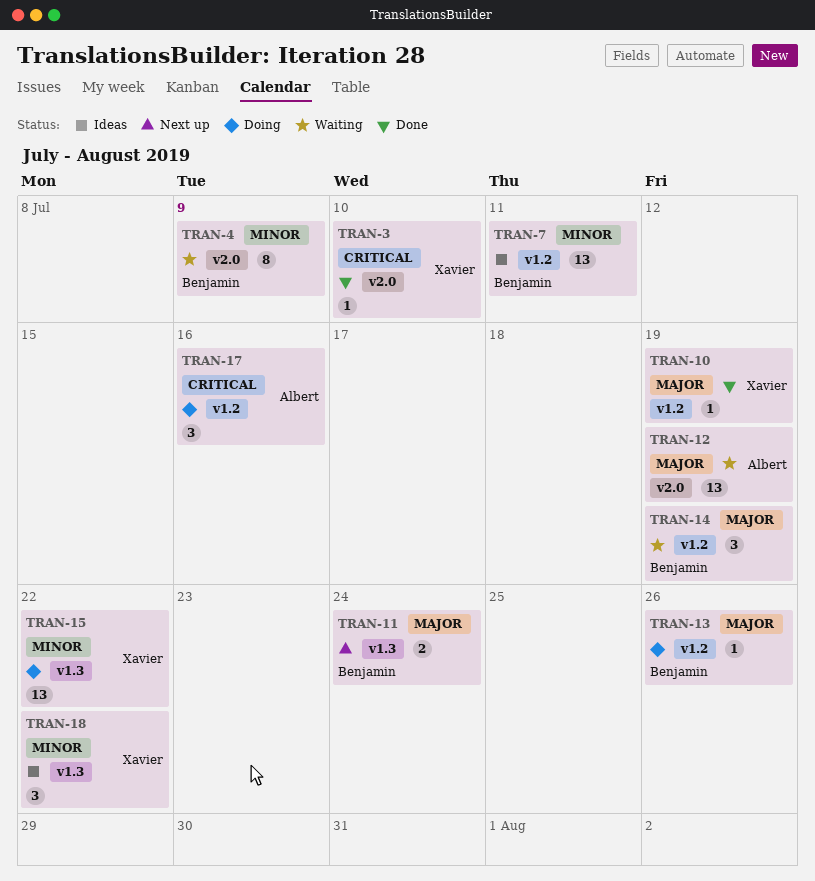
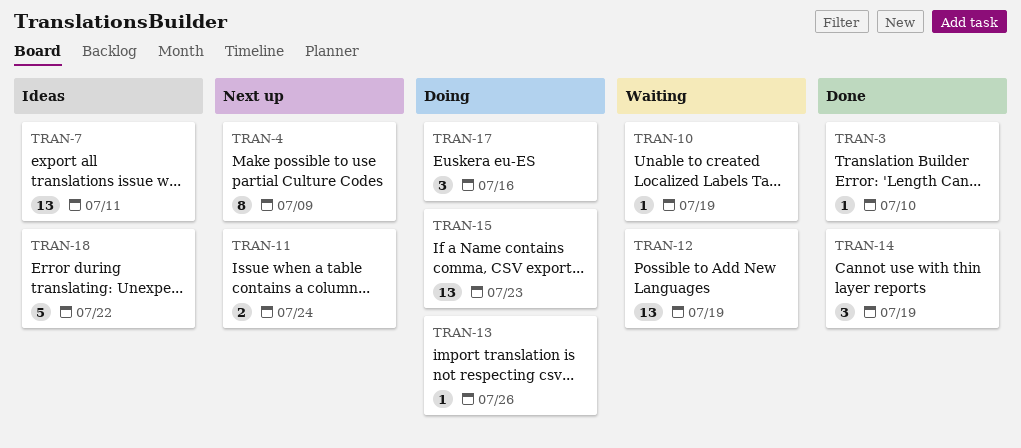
TRAN-4, status: Waiting -> Next up
TRAN-10, status: Done -> Waiting
TRAN-14, status: Waiting -> Done
TRAN-15, due: Jul 22 -> Jul 23
TRAN-18, estimate: 3 -> 5

